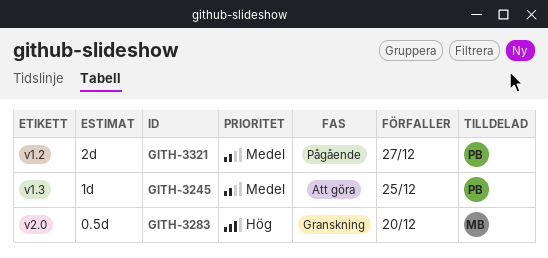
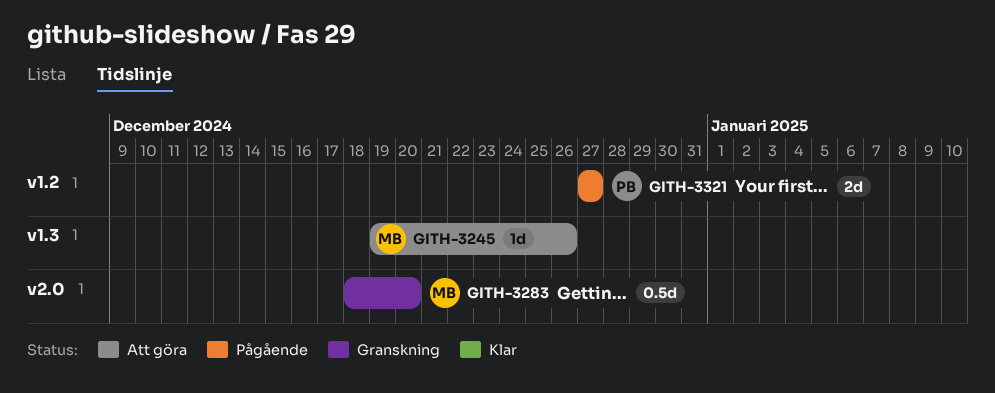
GITH-3245, owner: PB -> MB
GITH-3245, due: Dec 25 -> Dec 26

